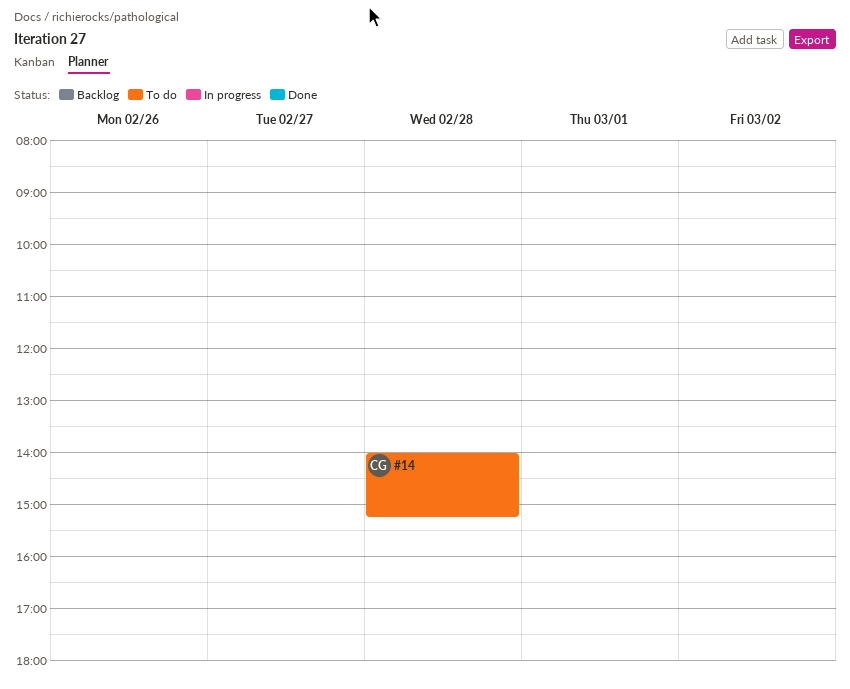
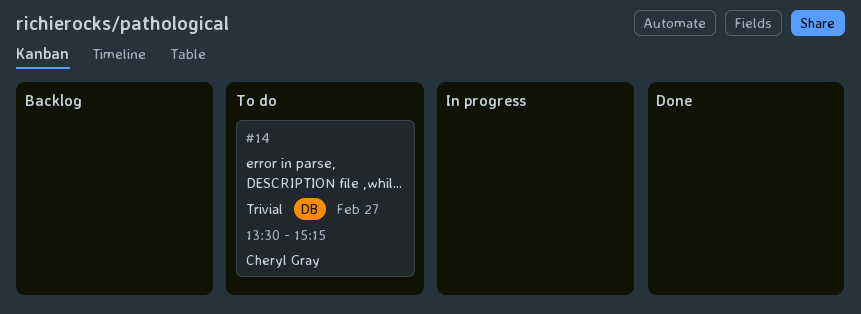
#14, day: Feb 28 -> Feb 27
#14, begins: 14:00 -> 13:30

